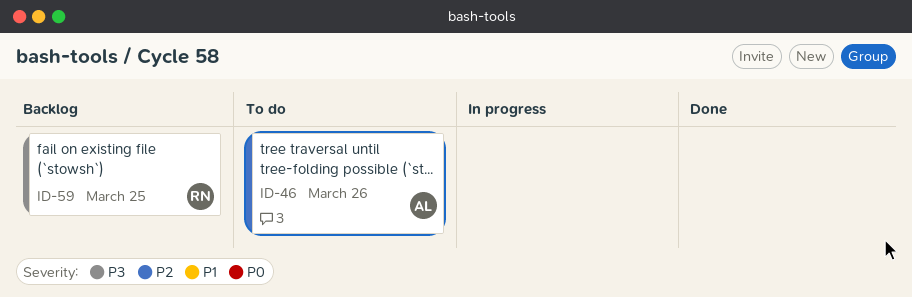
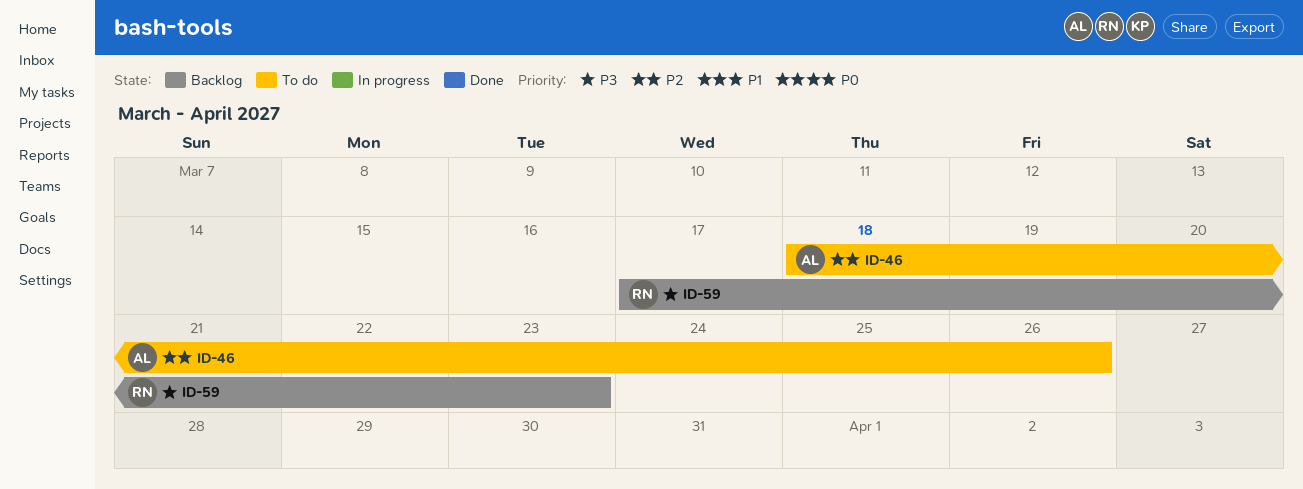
ID-59, due: Mar 25 -> Mar 23

